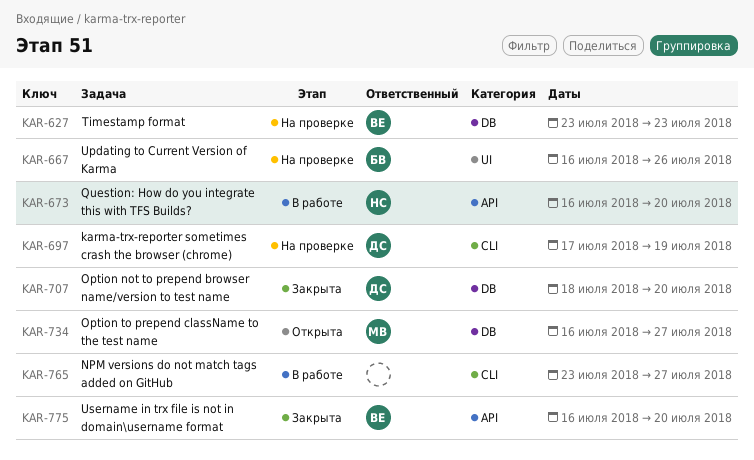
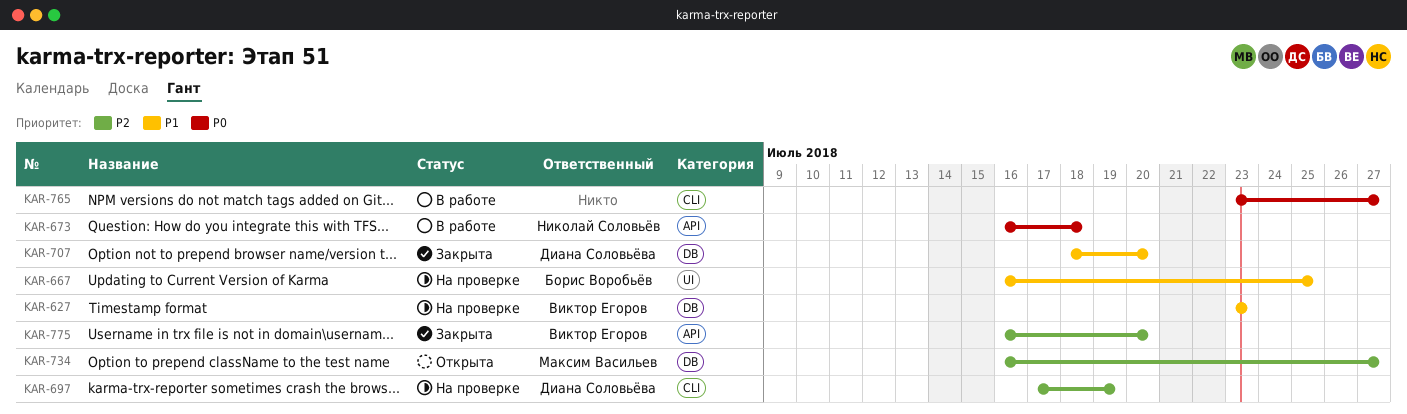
KAR-667, due: Jul 26 -> Jul 25
KAR-673, due: Jul 20 -> Jul 18

